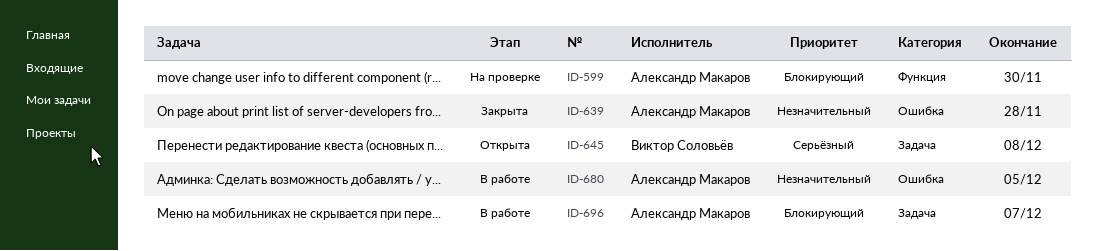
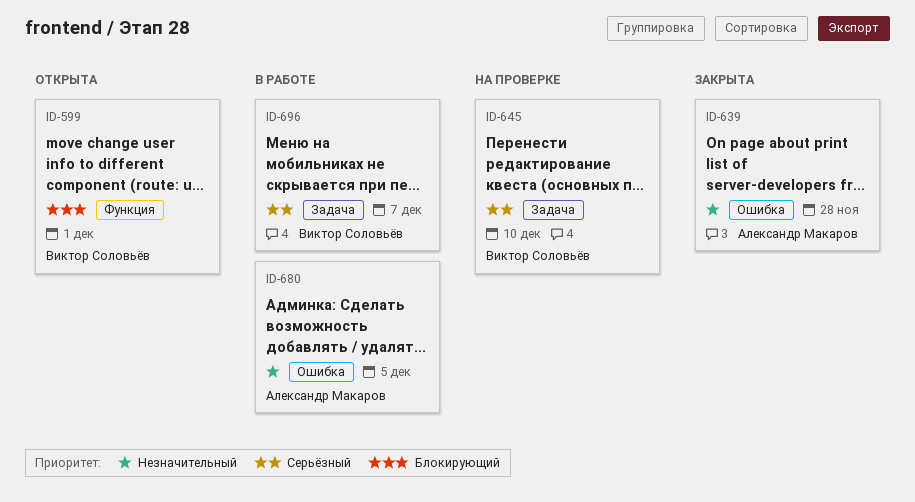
ID-599, status: На проверке -> Открыта
ID-599, owner: Александр Макаров -> Виктор Соловьёв
ID-599, due: Nov 30 -> Dec 1
ID-645, status: Открыта -> На проверке
ID-645, due: Dec 8 -> Dec 10
ID-696, owner: Александр Макаров -> Виктор Соловьёв
ID-696, priority: Блокирующий -> Серьёзный

